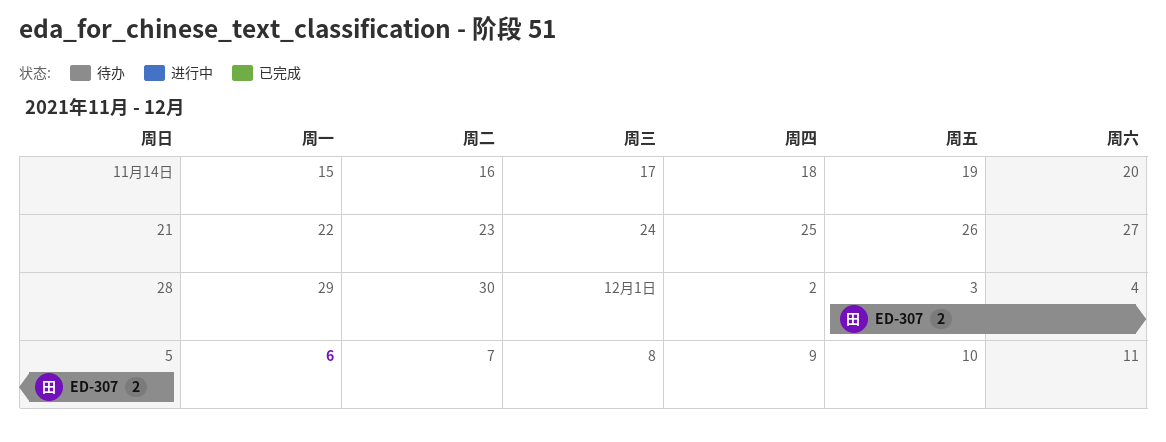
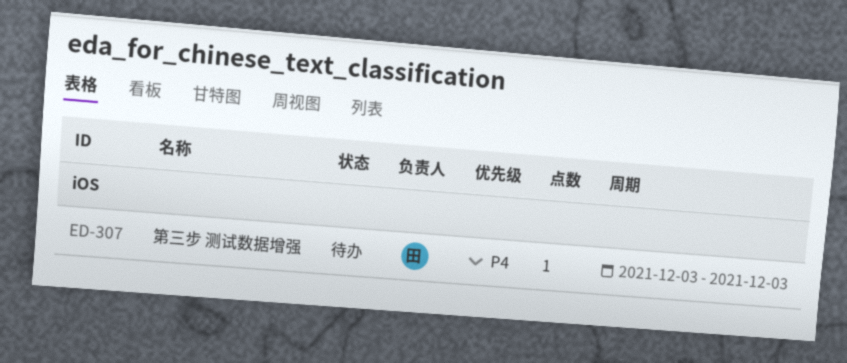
ED-307, estimate: 2 -> 1
ED-307, due: Dec 5 -> Dec 3

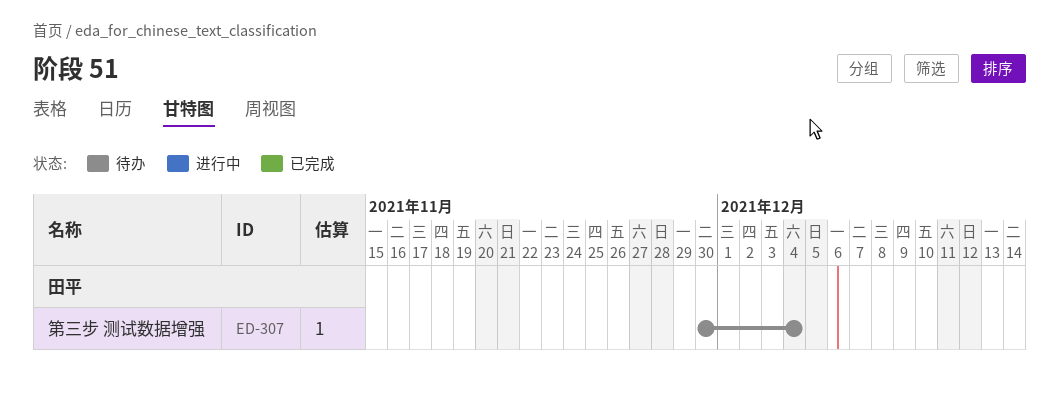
ED-307, start: Dec 3 -> Nov 30
ED-307, due: Dec 3 -> Dec 4

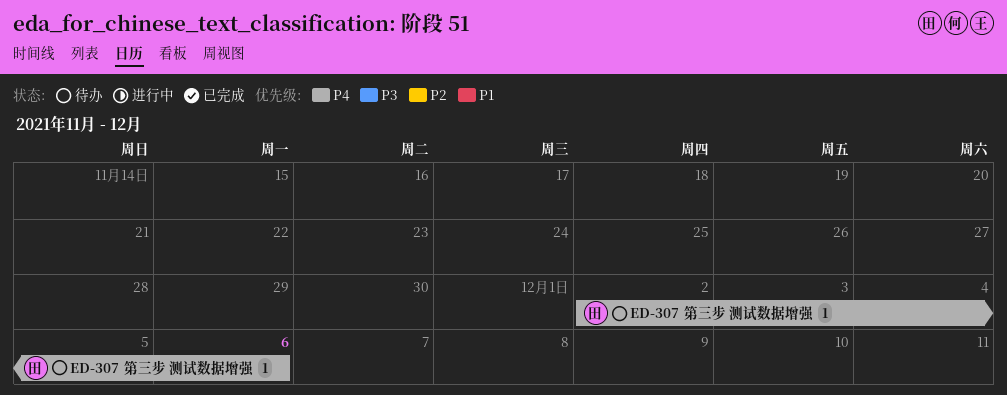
ED-307, start: Nov 30 -> Dec 2
ED-307, due: Dec 4 -> Dec 6

